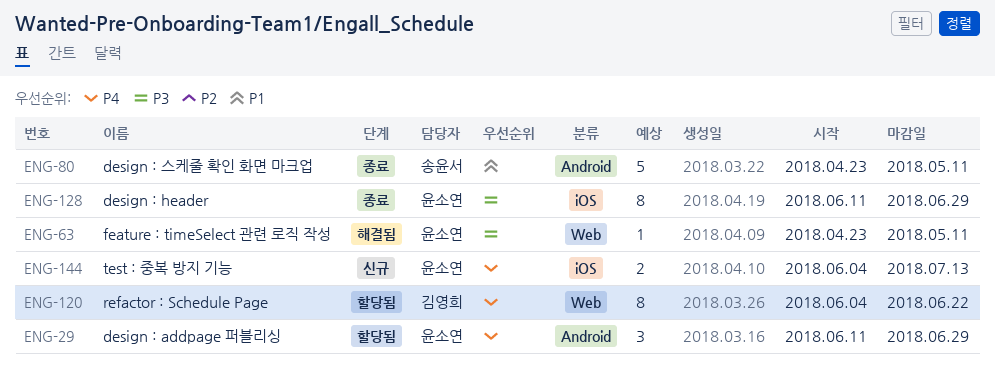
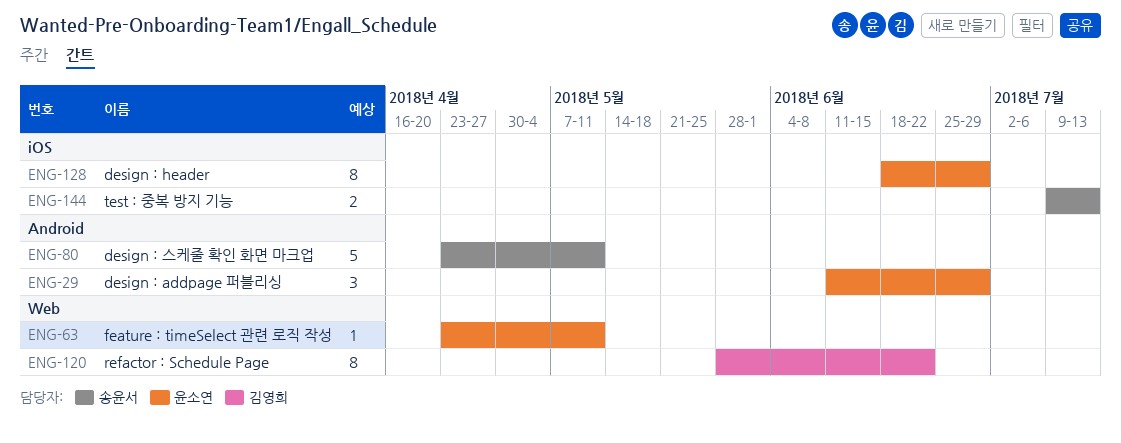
ENG-120, start: Jun 4 -> May 28
ENG-128, start: Jun 11 -> Jun 18
ENG-144, owner: 윤소연 -> 송윤서
ENG-144, start: Jun 4 -> Jul 9

